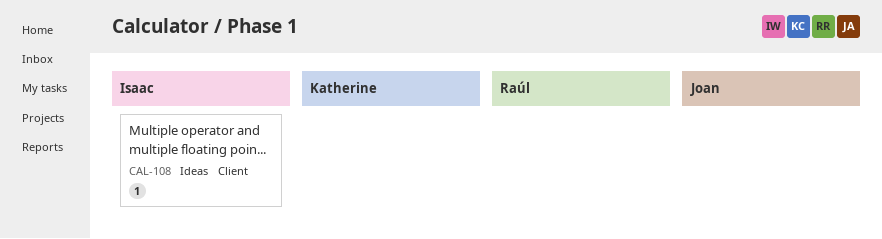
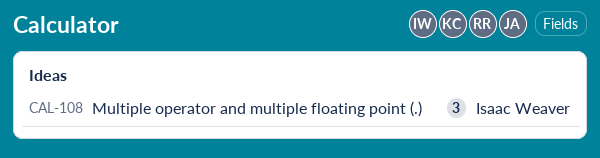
CAL-108, estimate: 1 -> 3

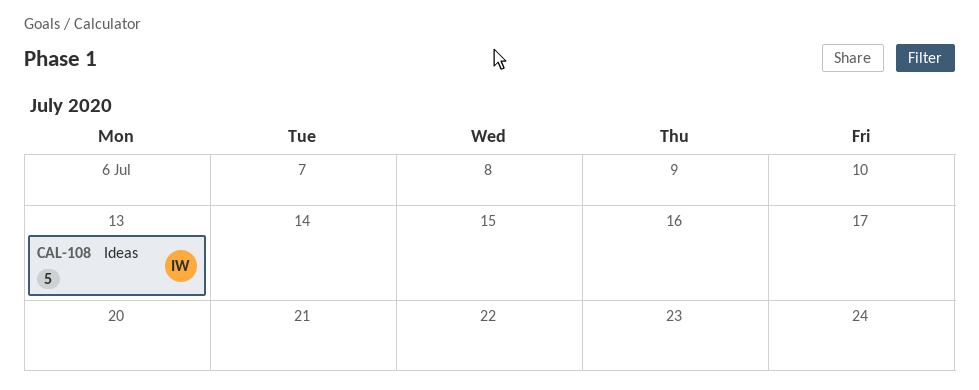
CAL-108, estimate: 3 -> 5

